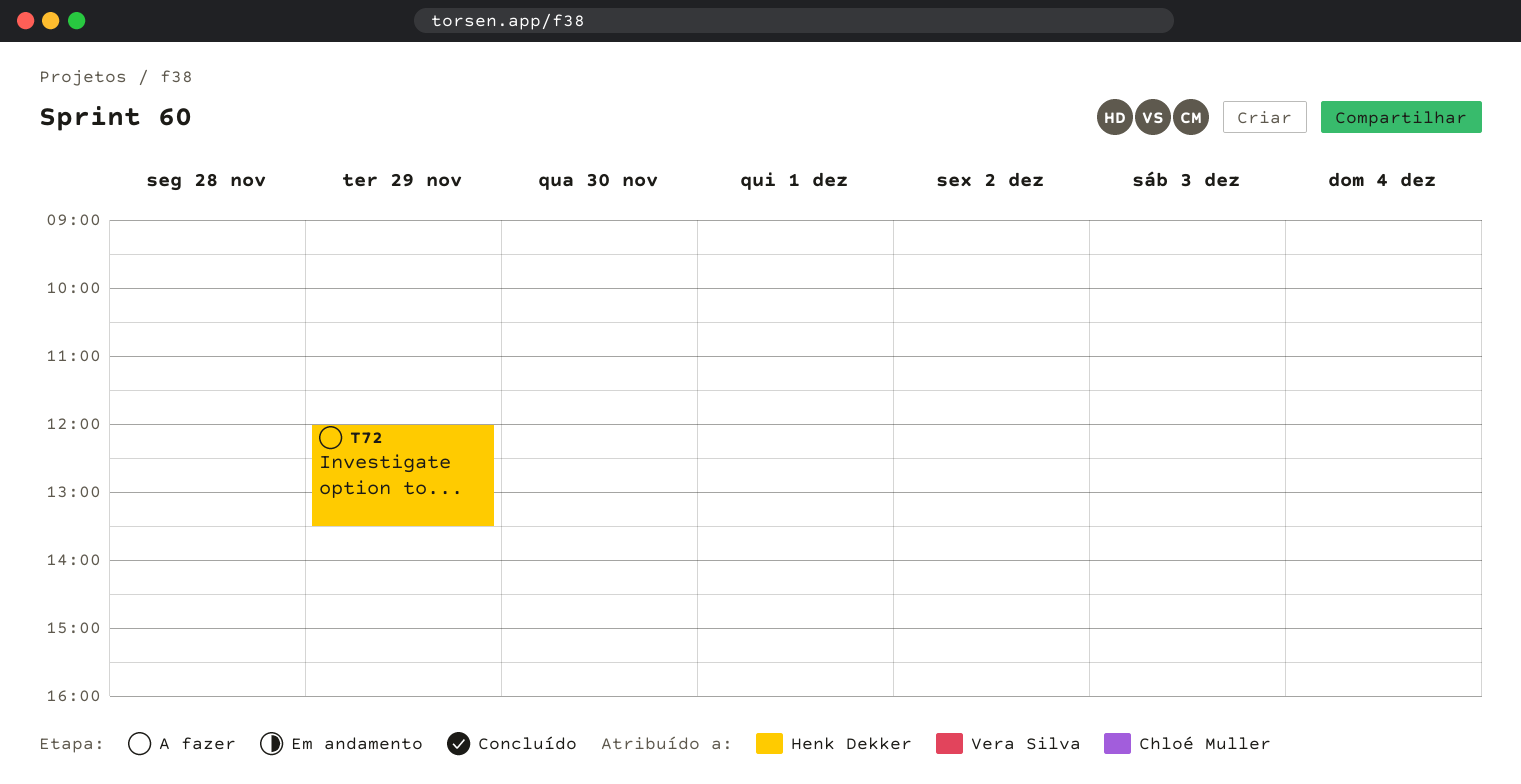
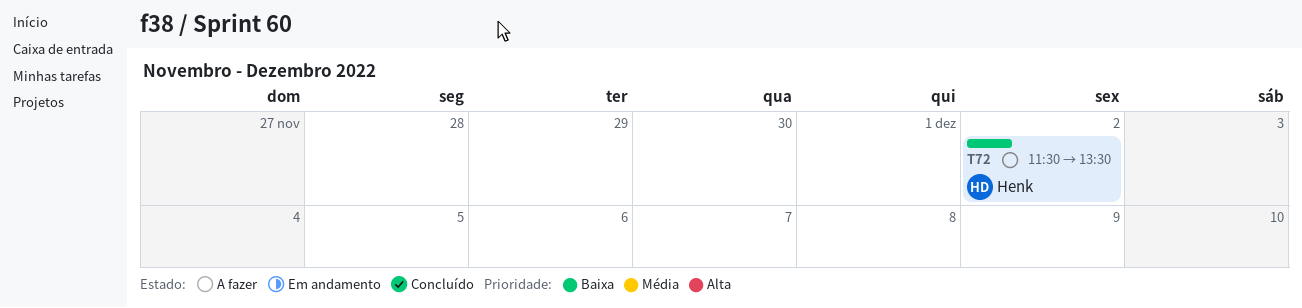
T72, day: Nov 29 -> Dec 2
T72, begins: 12:00 -> 11:30

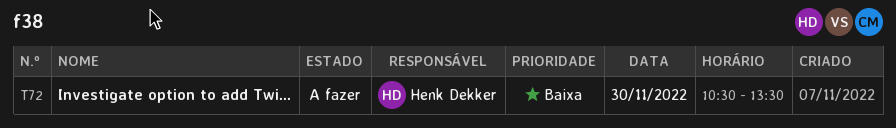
T72, day: Dec 2 -> Nov 30
T72, begins: 11:30 -> 10:30

